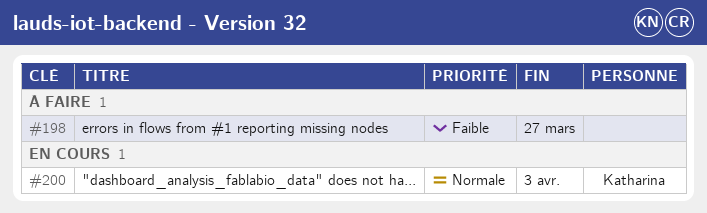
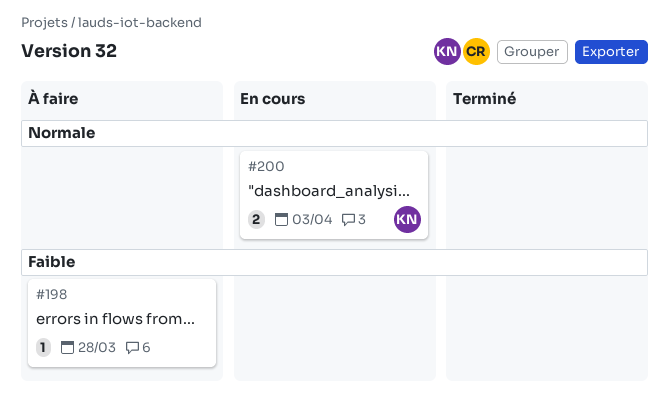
#198, due: Mar 27 -> Mar 28

